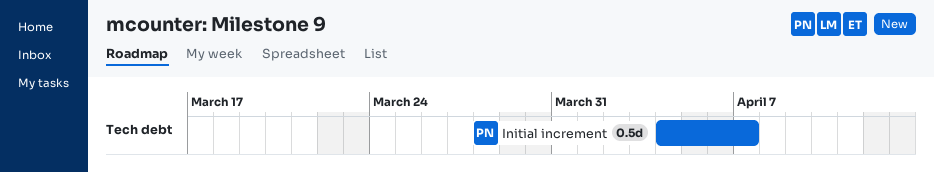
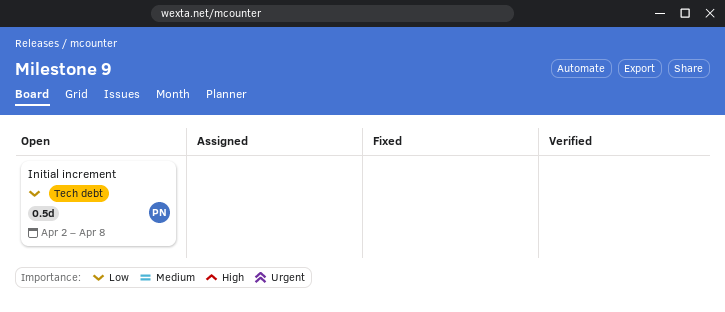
Initial increment, start: Apr 4 -> Apr 2
Initial increment, due: Apr 7 -> Apr 8

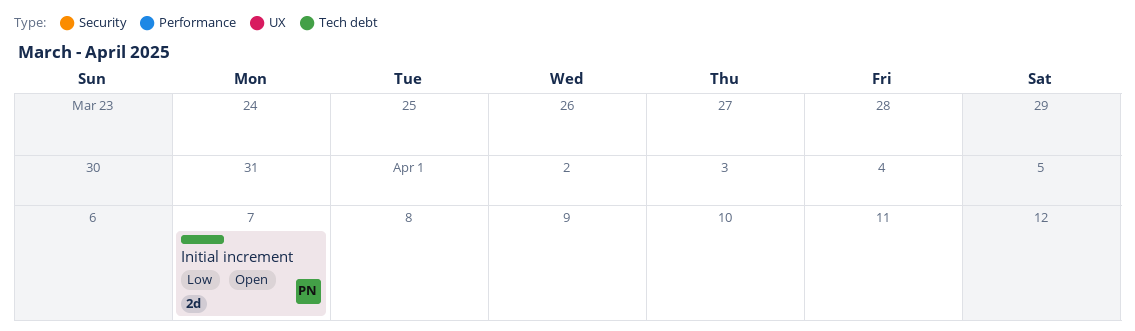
Initial increment, estimate: 0.5d -> 2d
Initial increment, due: Apr 8 -> Apr 7

